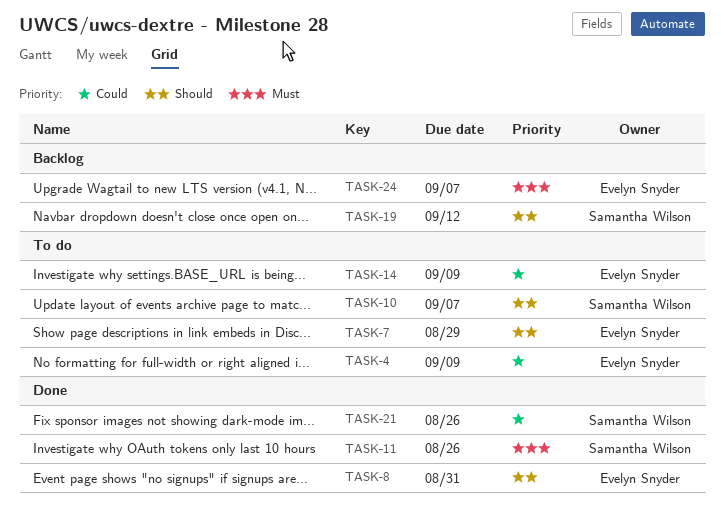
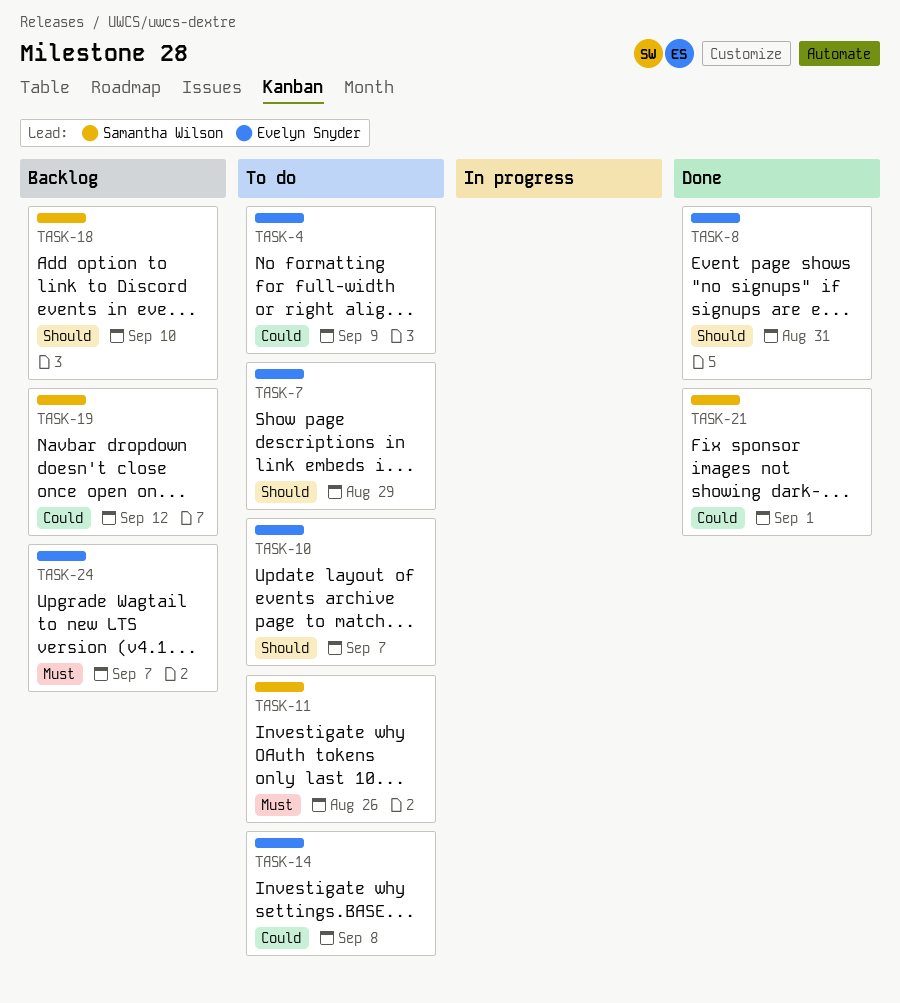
TASK-10, owner: Samantha Wilson -> Evelyn Snyder
TASK-11, status: Done -> To do
TASK-14, due: Sep 9 -> Sep 8
TASK-18: none -> present
TASK-19, priority: Should -> Could
TASK-21, due: Aug 26 -> Sep 1

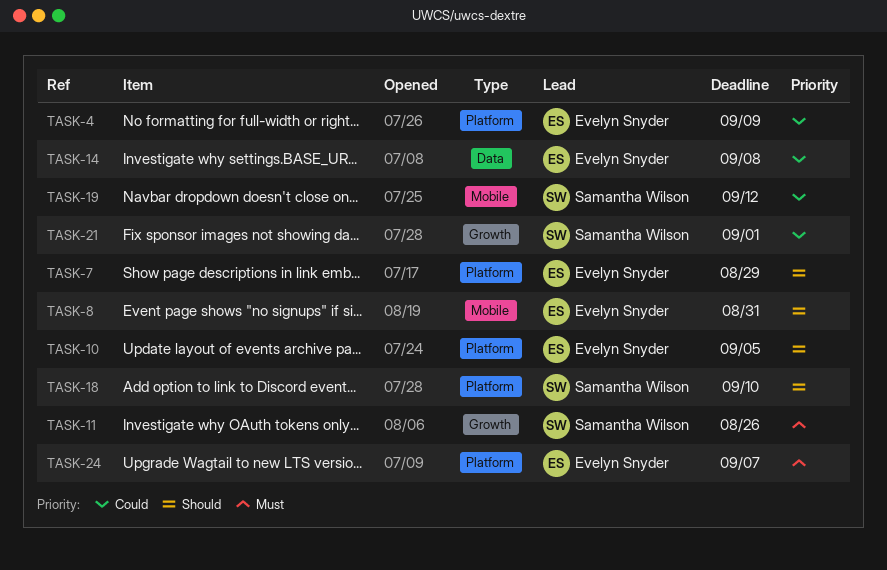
TASK-10, due: Sep 7 -> Sep 5

